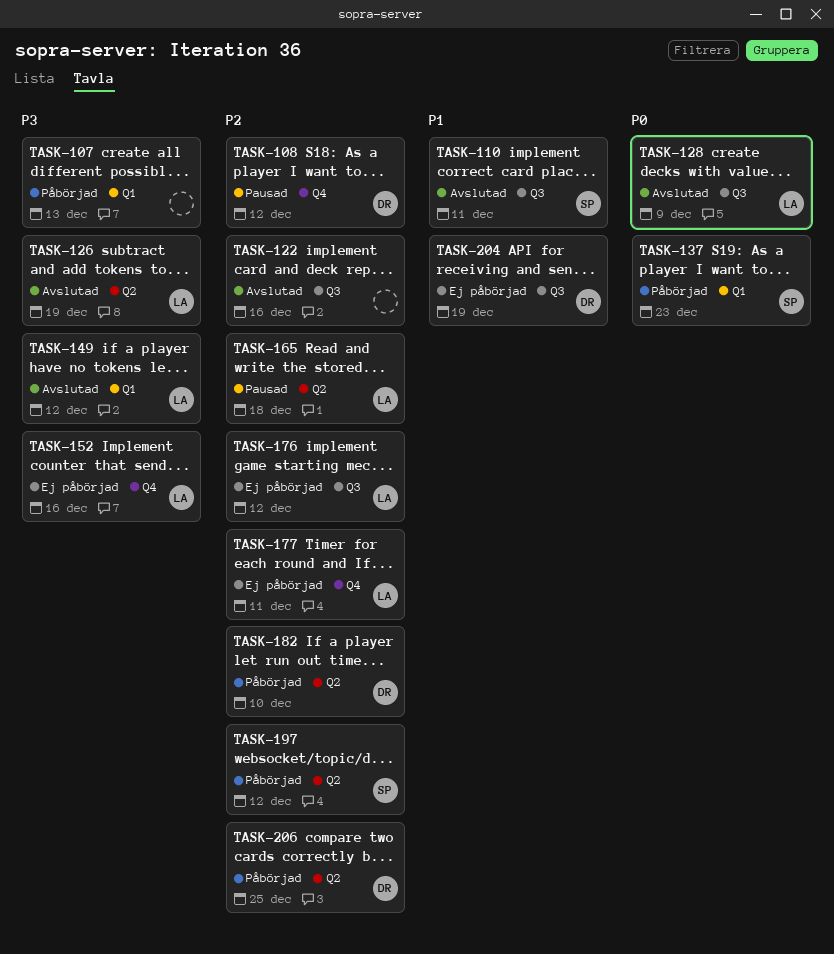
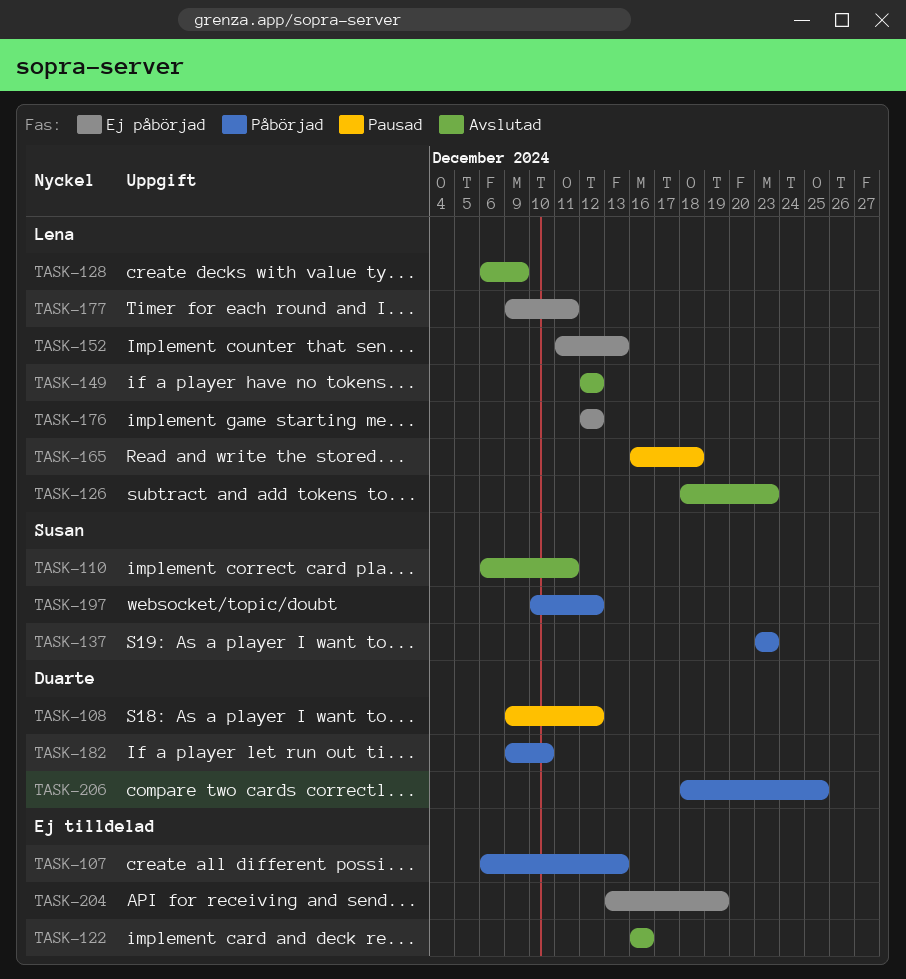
TASK-126, due: Dec 19 -> Dec 23
TASK-152, due: Dec 16 -> Dec 13
TASK-204, owner: Duarte -> none

